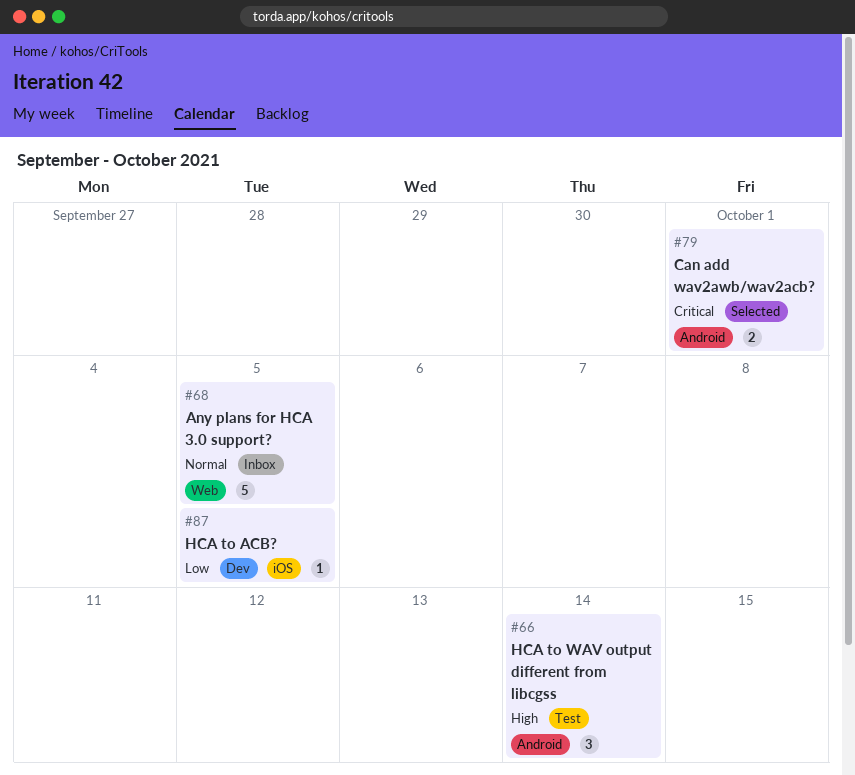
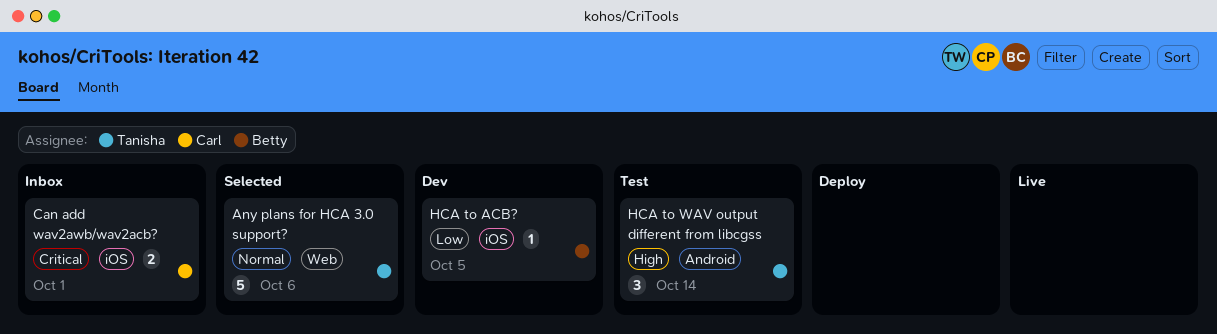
Any plans for HCA 3.0 support?, status: Inbox -> Selected
Any plans for HCA 3.0 support?, due: Oct 5 -> Oct 6
Can add wav2awb/wav2acb?, status: Selected -> Inbox
Can add wav2awb/wav2acb?, label: Android -> iOS

